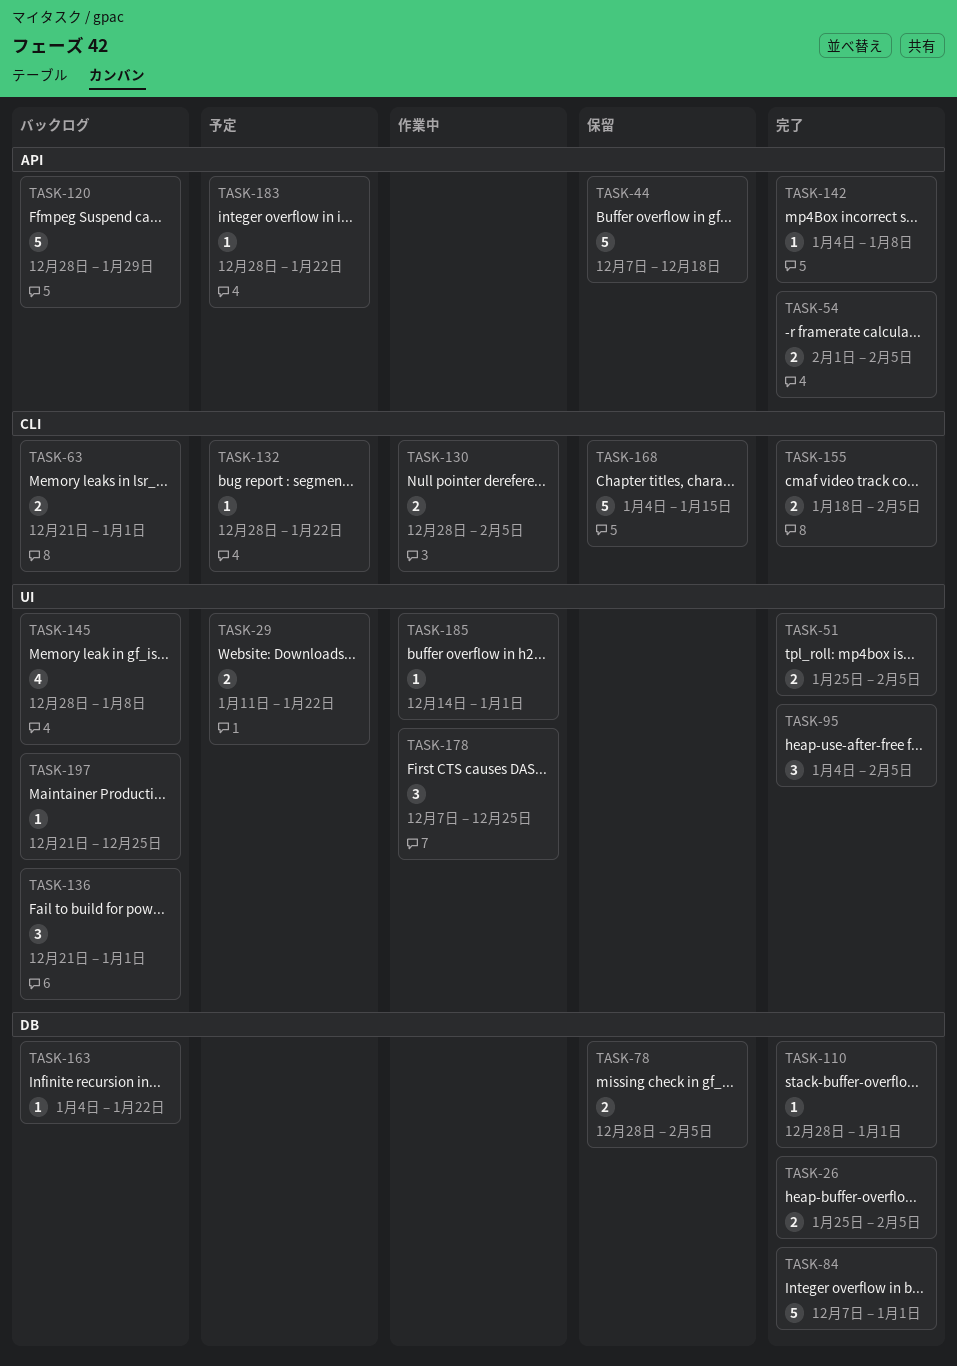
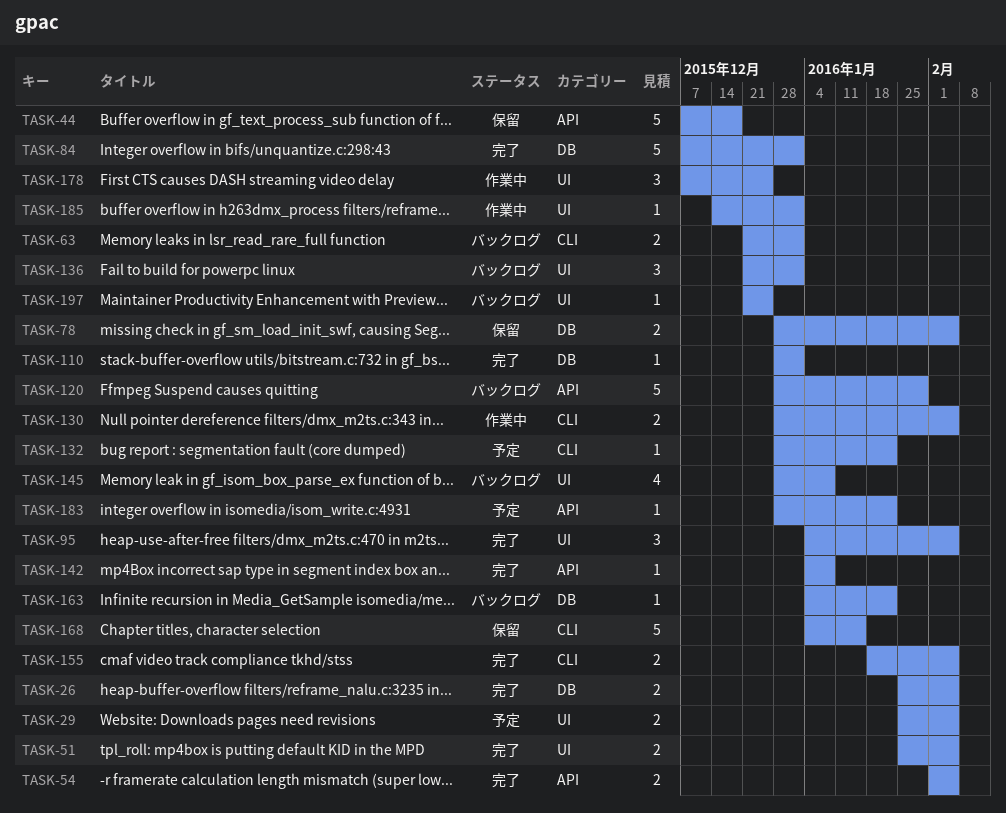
TASK-29, start: Jan 11 -> Jan 25
TASK-29, due: Jan 22 -> Feb 5

